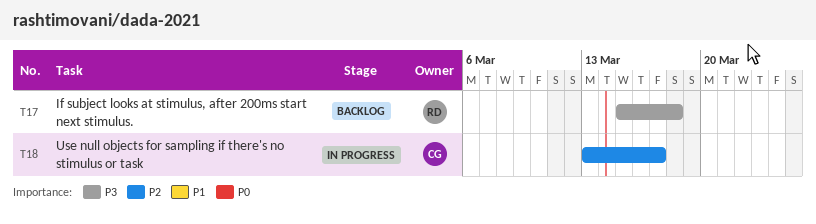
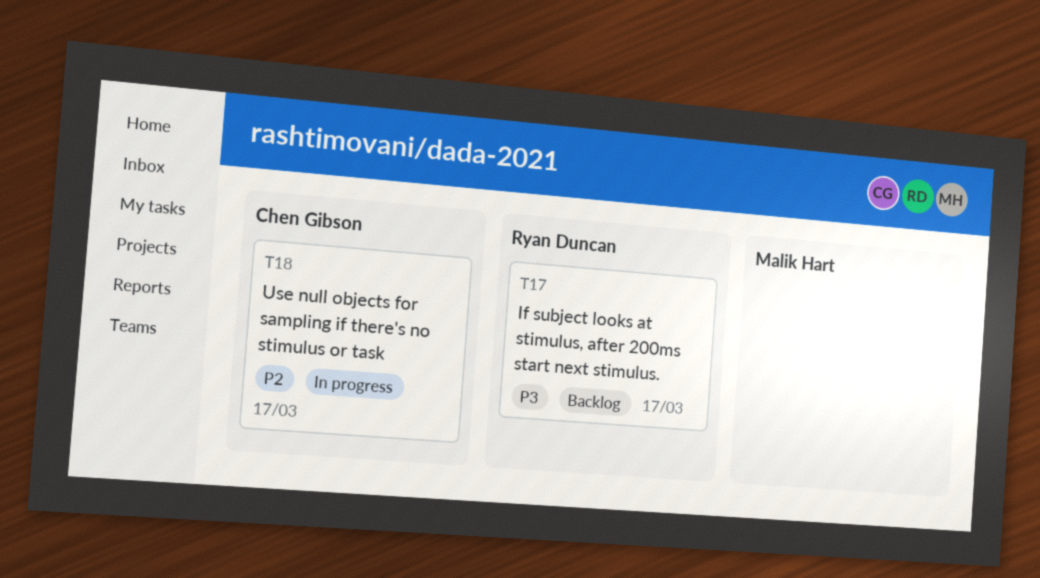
T17, due: Mar 18 -> Mar 17

